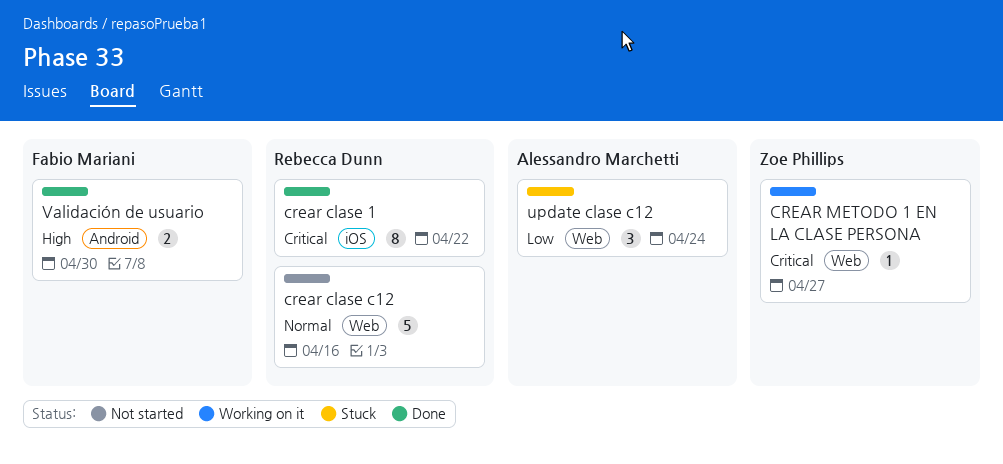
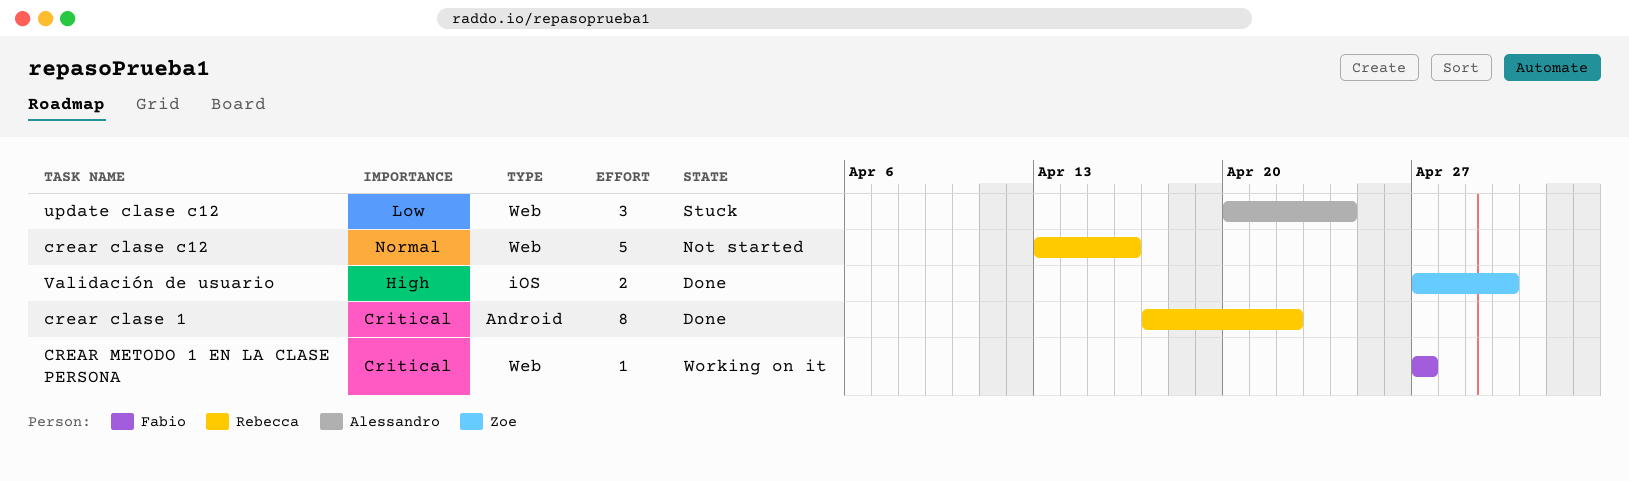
crear clase 1, label: iOS -> Android
CREAR METODO 1 EN LA CLASE PERSONA, owner: Zoe Phillips -> Fabio Mariani
Validación de usuario, owner: Fabio Mariani -> Zoe Phillips
Validación de usuario, label: Android -> iOS

